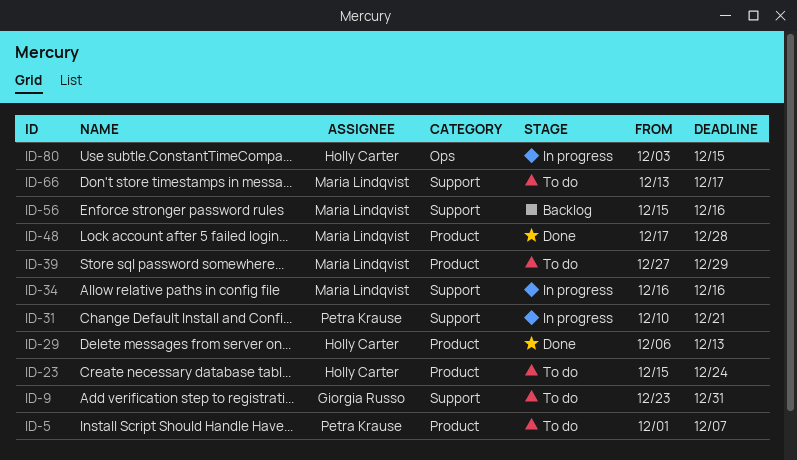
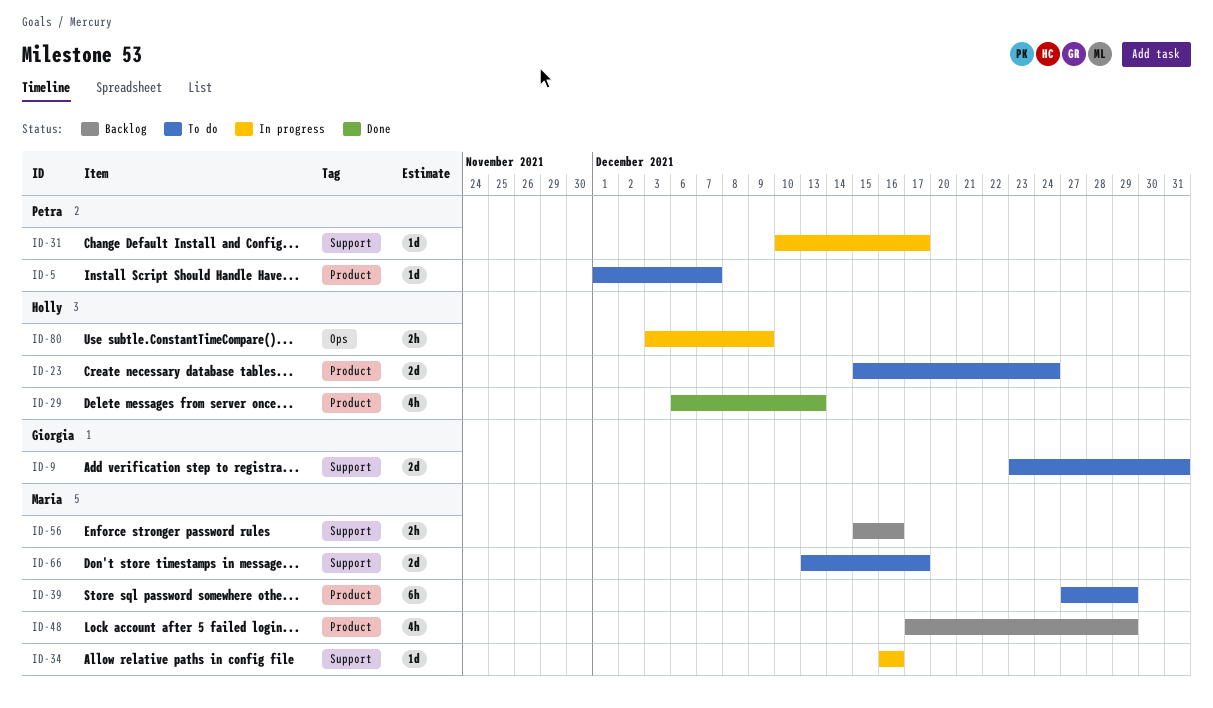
ID-31, due: Dec 21 -> Dec 17
ID-48, status: Done -> Backlog
ID-48, due: Dec 28 -> Dec 29
ID-80, due: Dec 15 -> Dec 9

